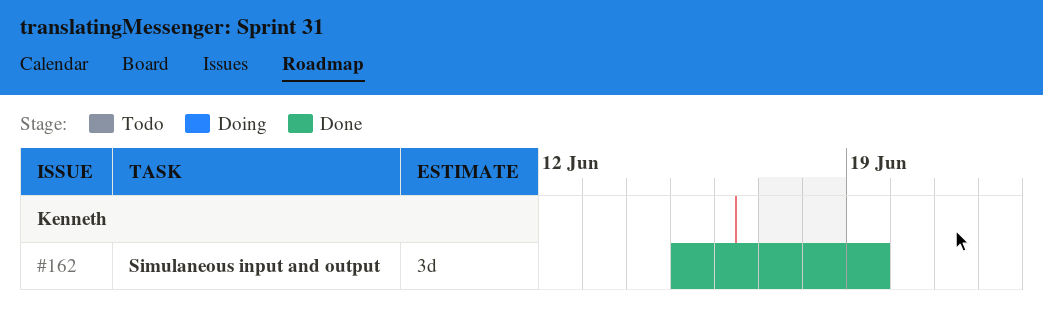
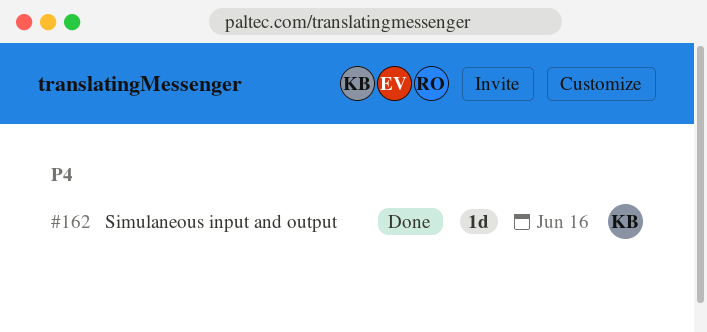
#162, estimate: 3d -> 1d
#162, due: Jun 19 -> Jun 16

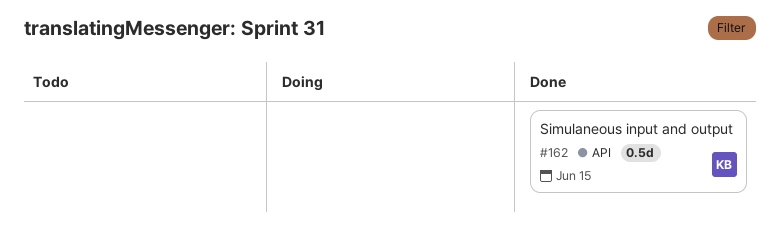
#162, estimate: 1d -> 0.5d
#162, due: Jun 16 -> Jun 15

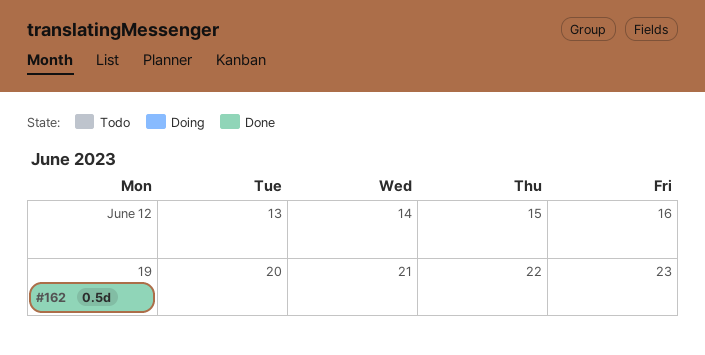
#162, due: Jun 15 -> Jun 19

